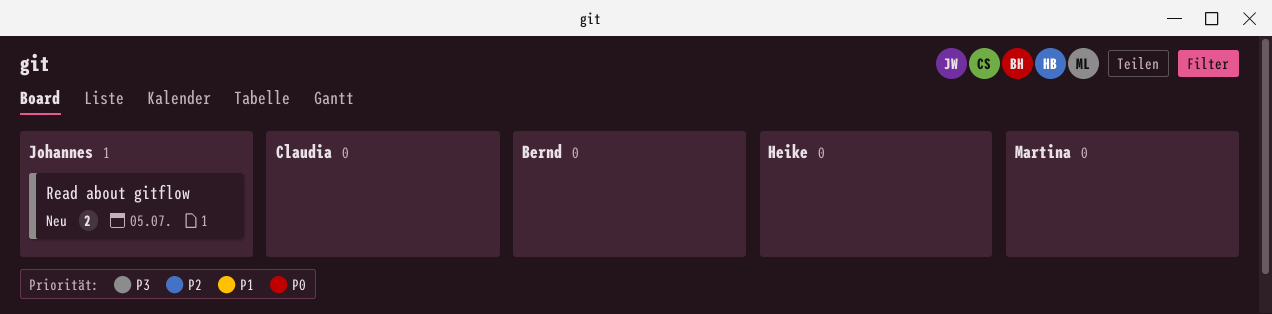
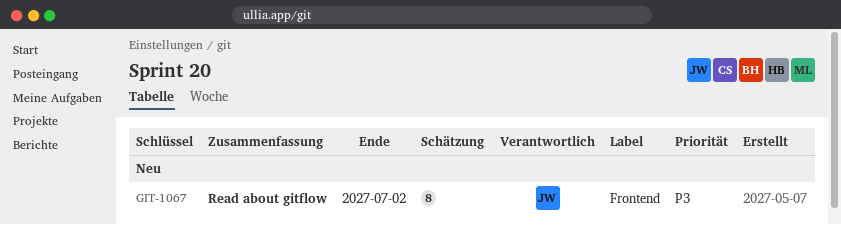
Read about gitflow, estimate: 2 -> 8
Read about gitflow, due: Jul 5 -> Jul 2

